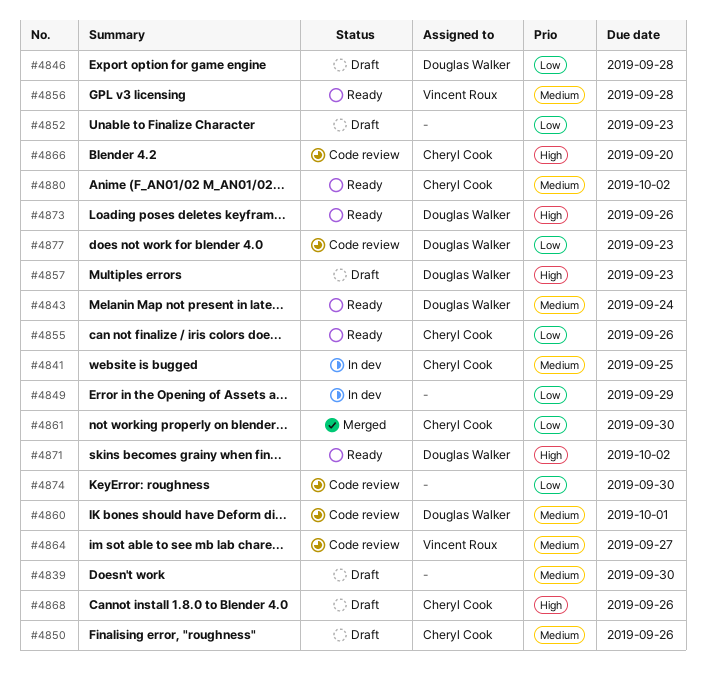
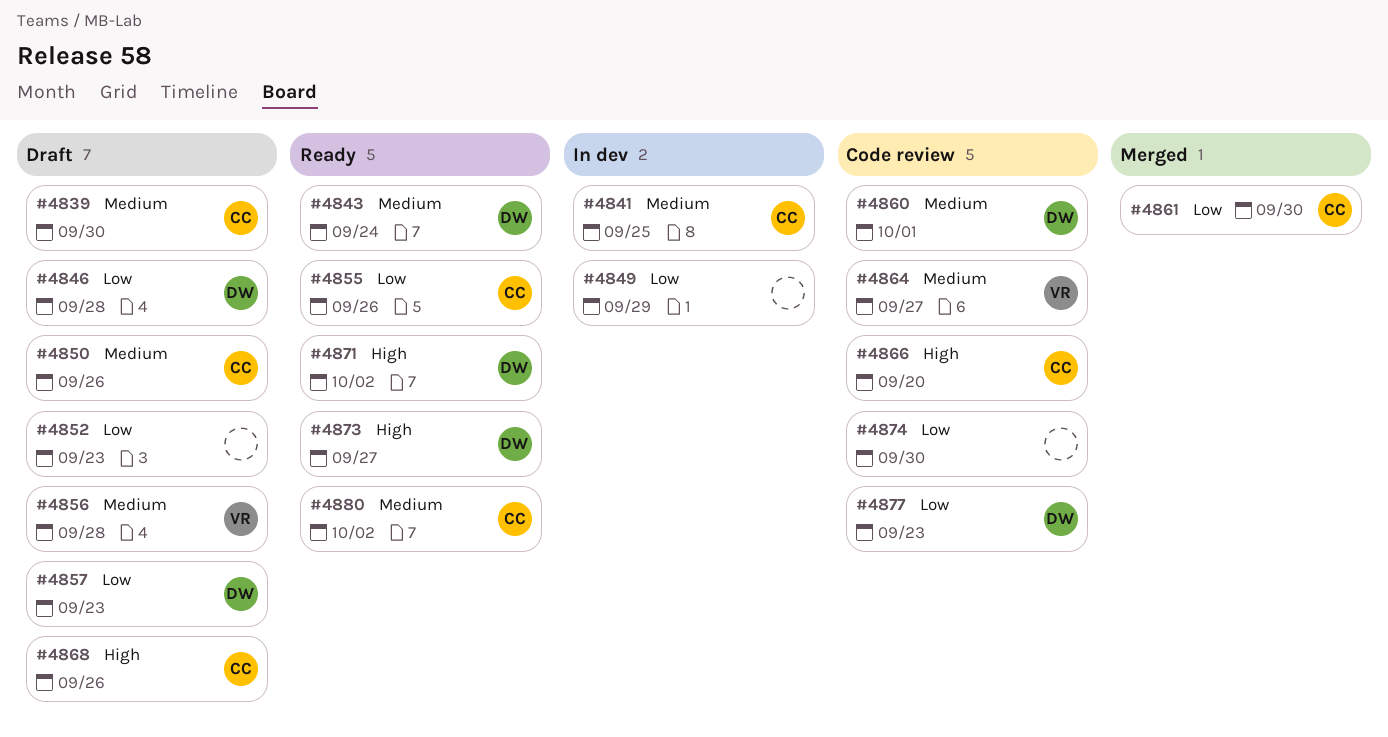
#4839, owner: none -> Cheryl Cook
#4856, status: Ready -> Draft
#4857, priority: High -> Low
#4873, due: Sep 26 -> Sep 27

